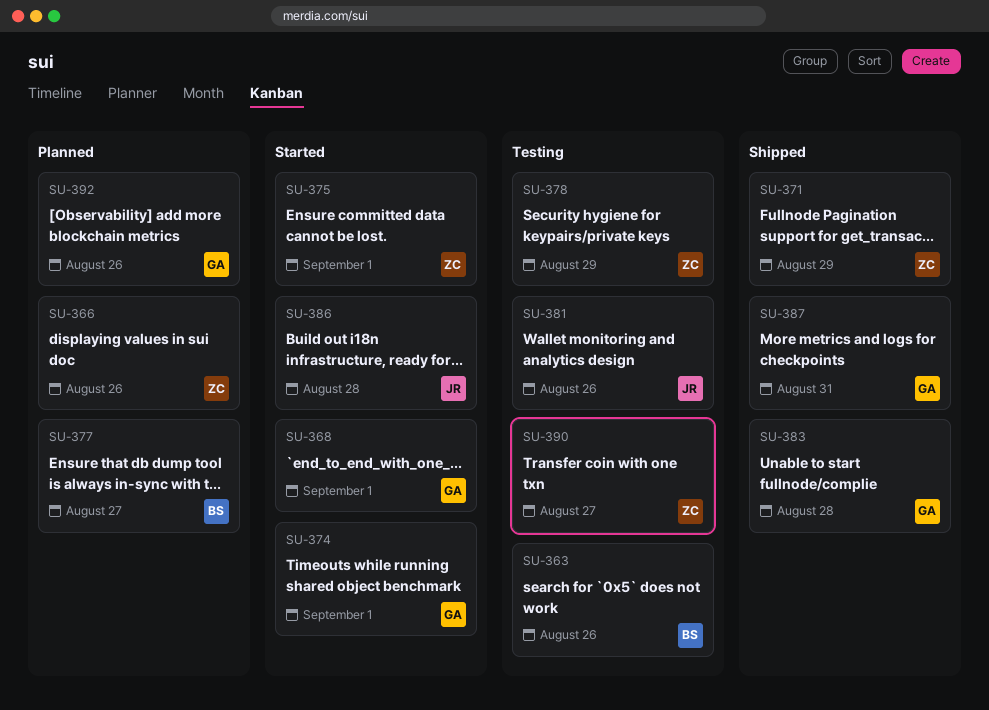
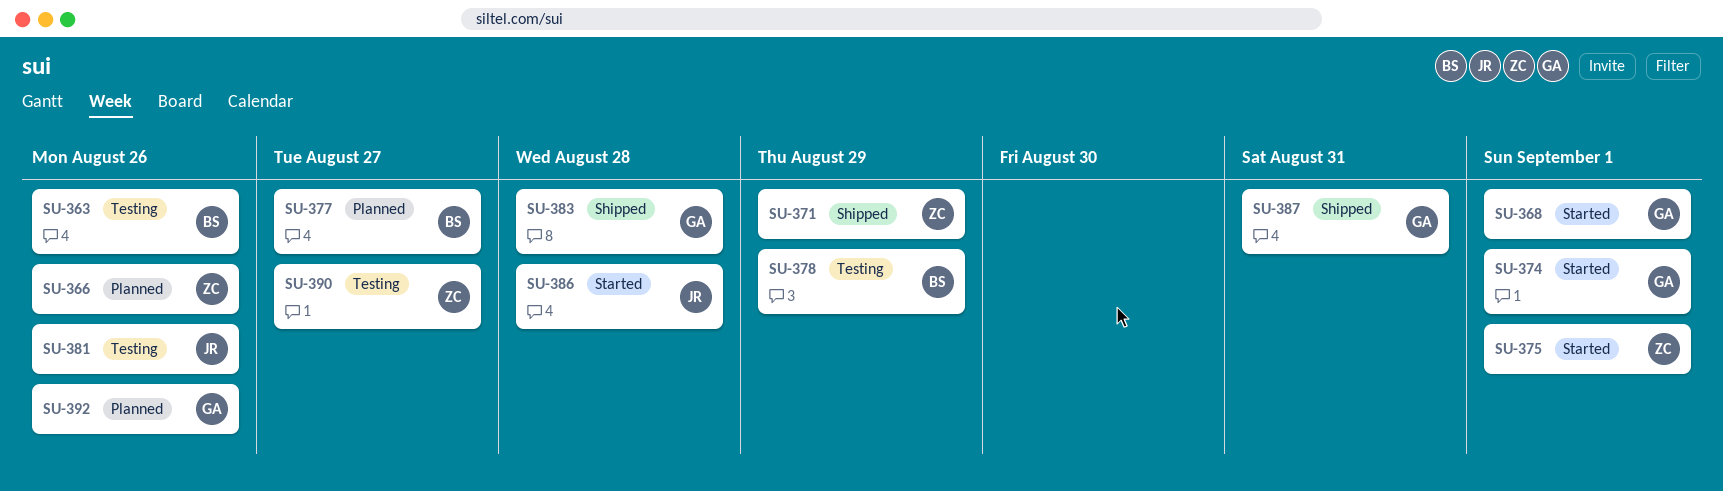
SU-378, owner: ZC -> BS

